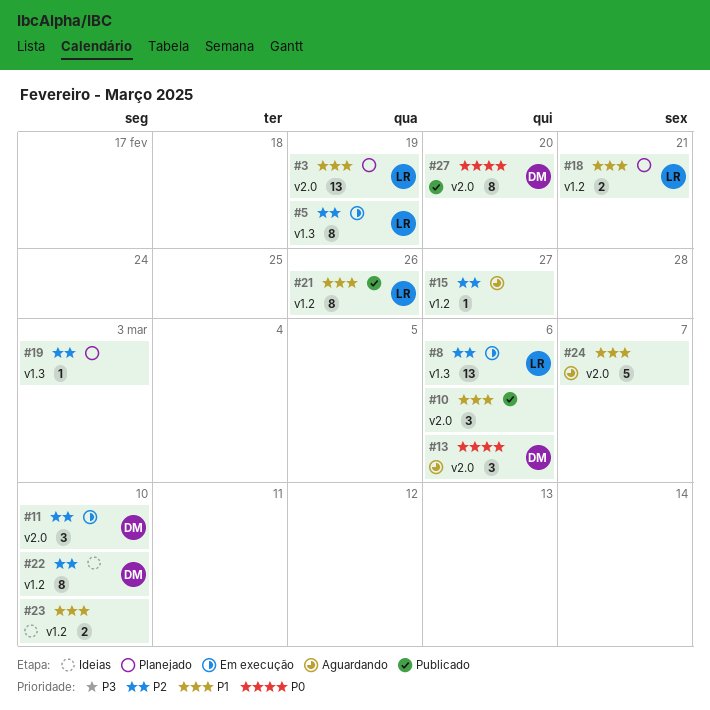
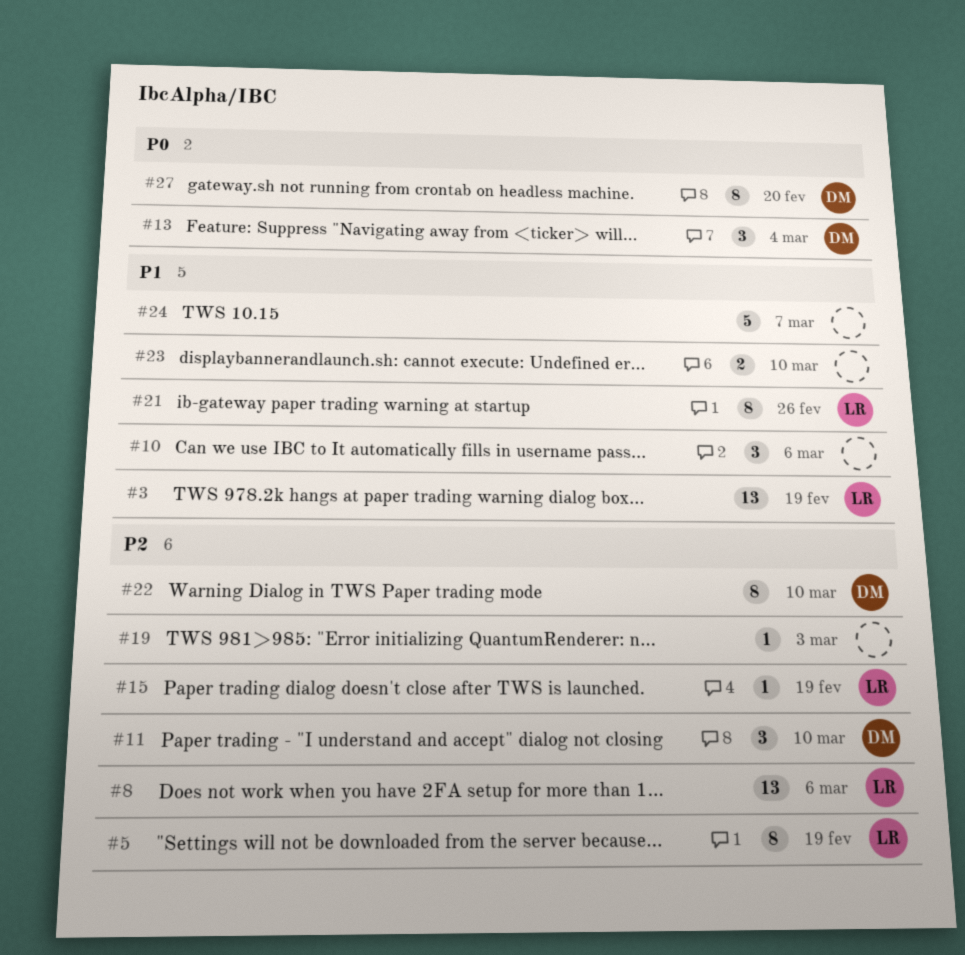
#13, due: Mar 6 -> Mar 4
#15, owner: none -> LR
#15, due: Feb 27 -> Feb 19
#18: present -> none

